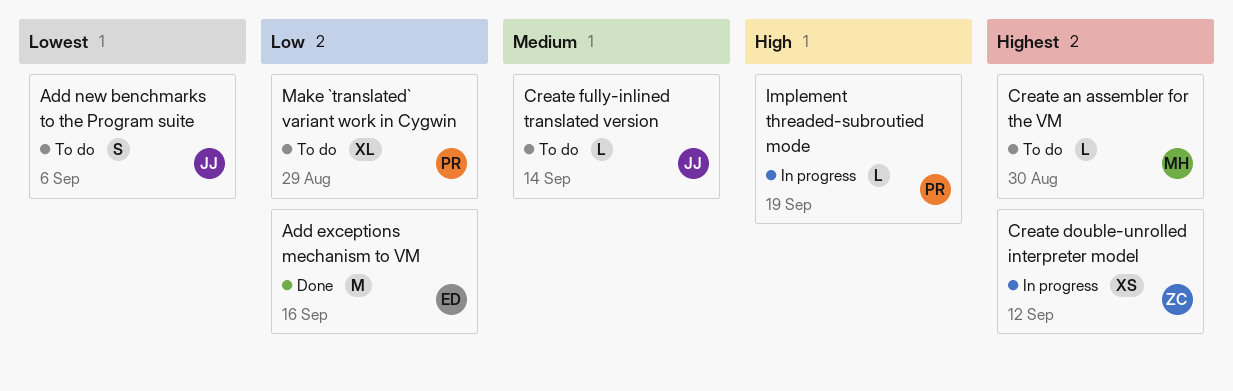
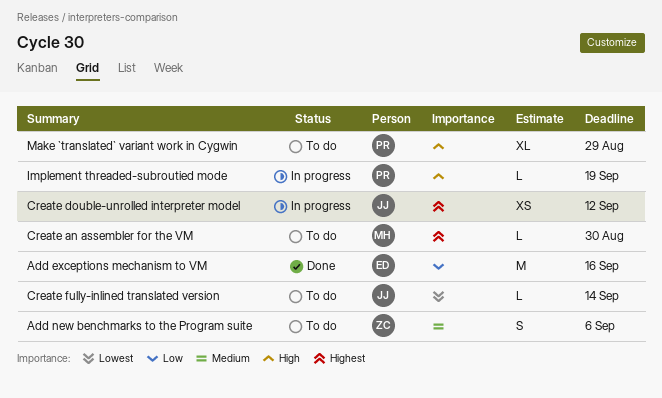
Add new benchmarks to the Program suite, owner: JJ -> ZC
Add new benchmarks to the Program suite, priority: Lowest -> Medium
Create double-unrolled interpreter model, owner: ZC -> JJ
Create fully-inlined translated version, priority: Medium -> Lowest
Make `translated` variant work in Cygwin, priority: Low -> High

